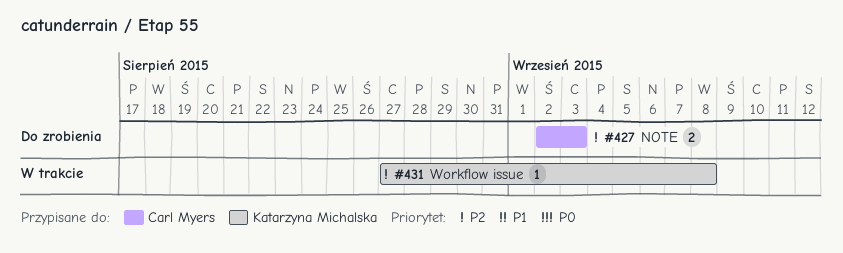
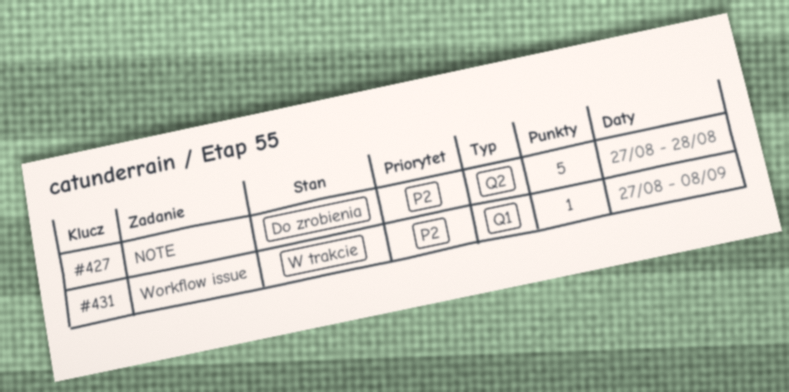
#427, estimate: 2 -> 5
#427, start: Sep 2 -> Aug 27
#427, due: Sep 3 -> Aug 28

